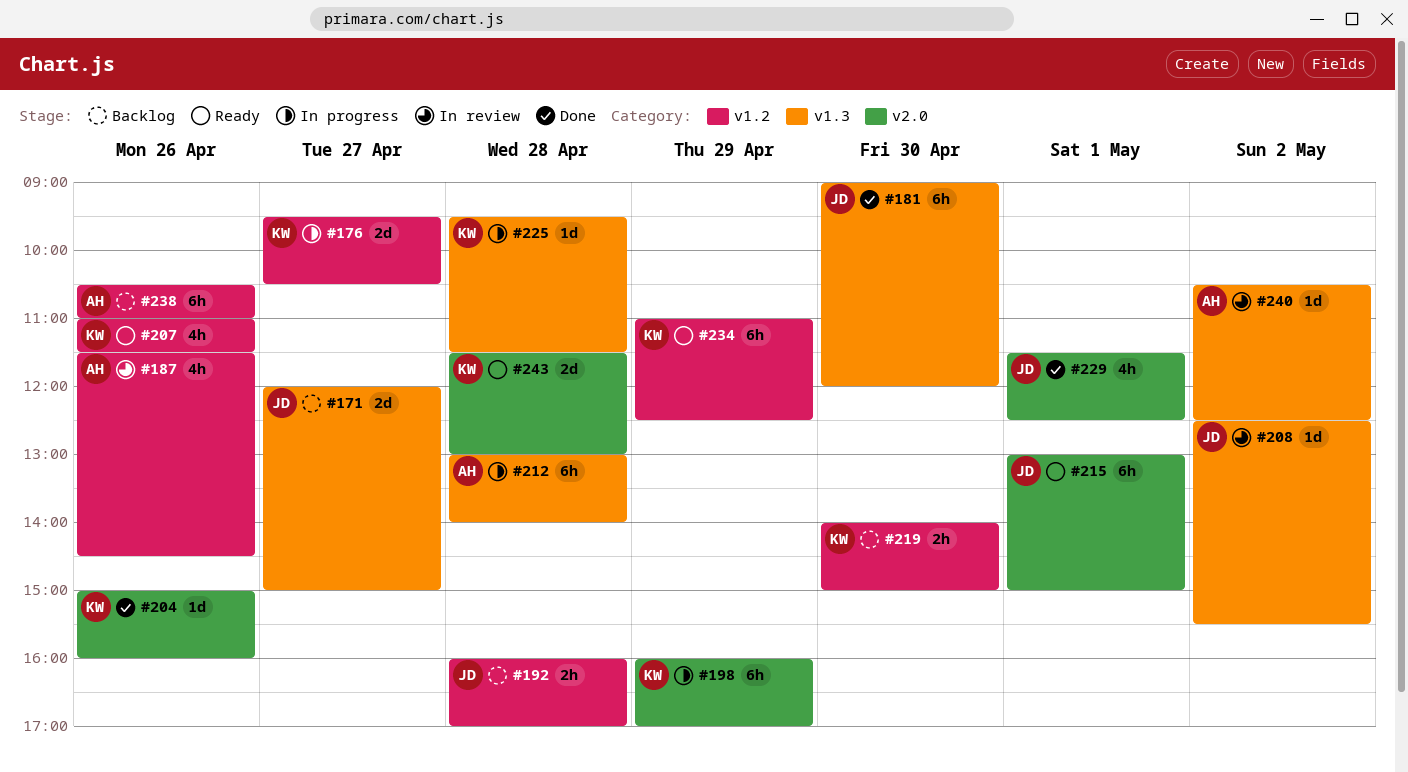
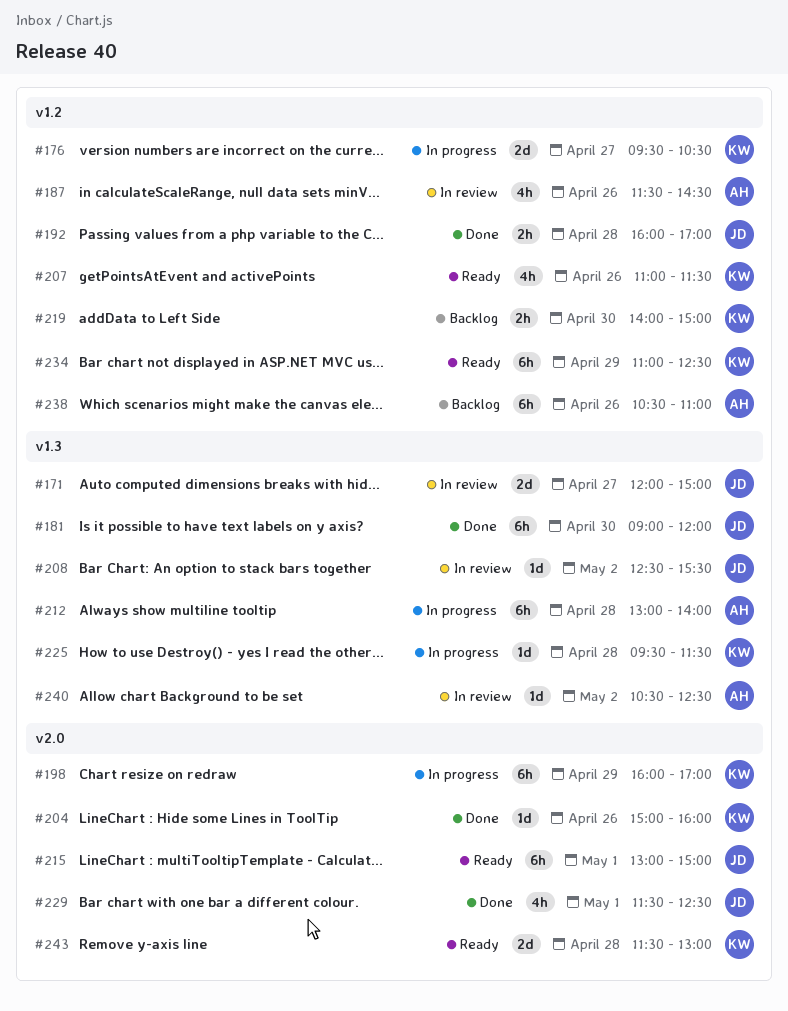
#171, status: Backlog -> In review
#192, status: Backlog -> Done

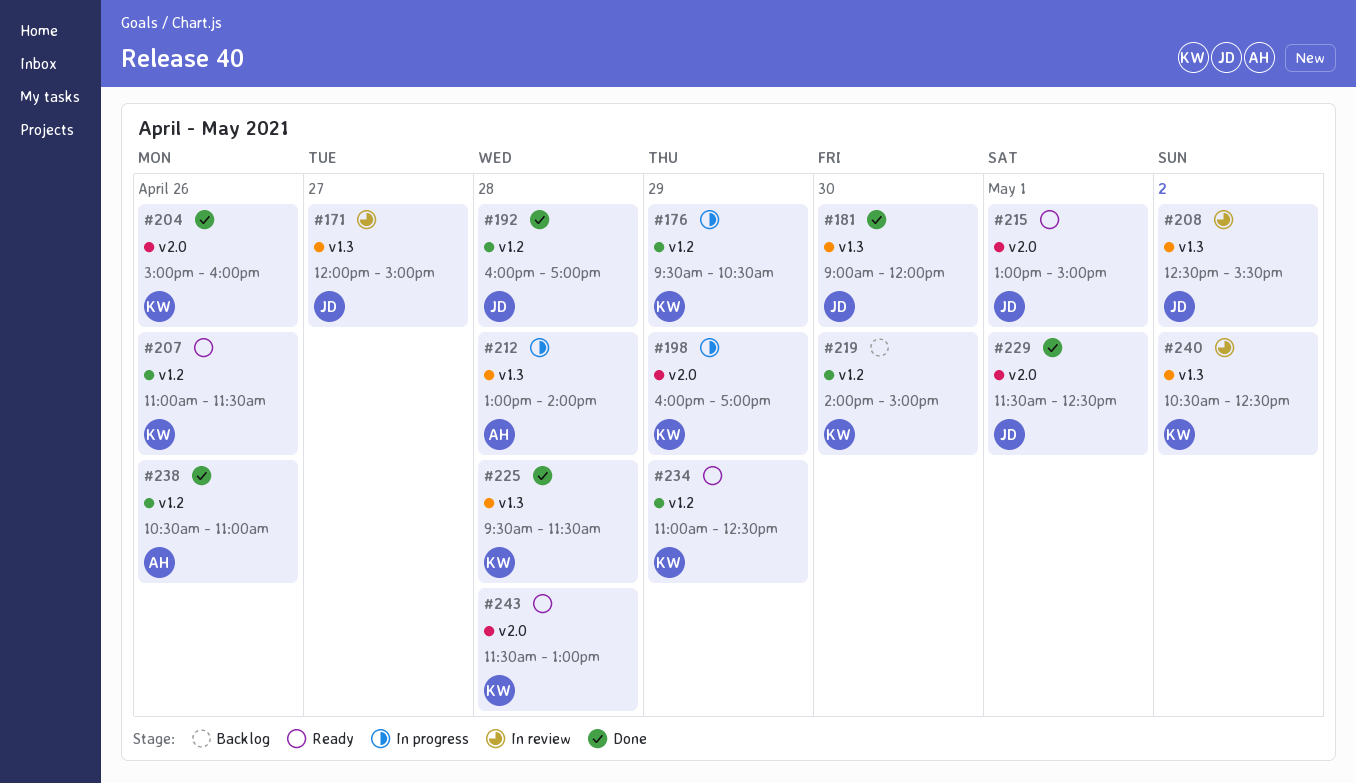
#176, day: Apr 27 -> Apr 29
#187: present -> none
#225, status: In progress -> Done
#238, status: Backlog -> Done
#240, owner: AH -> KW

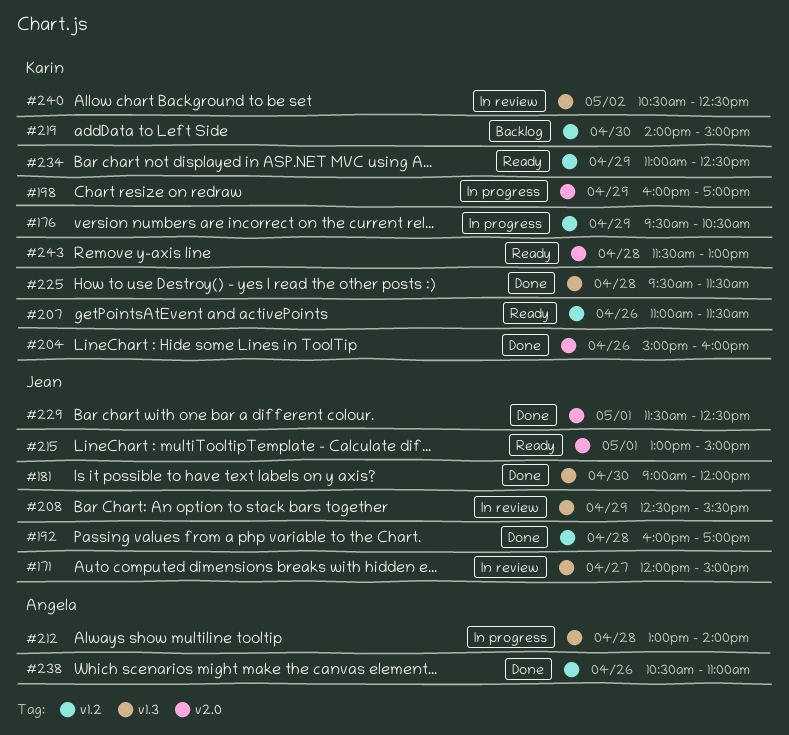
#208, day: May 2 -> Apr 29

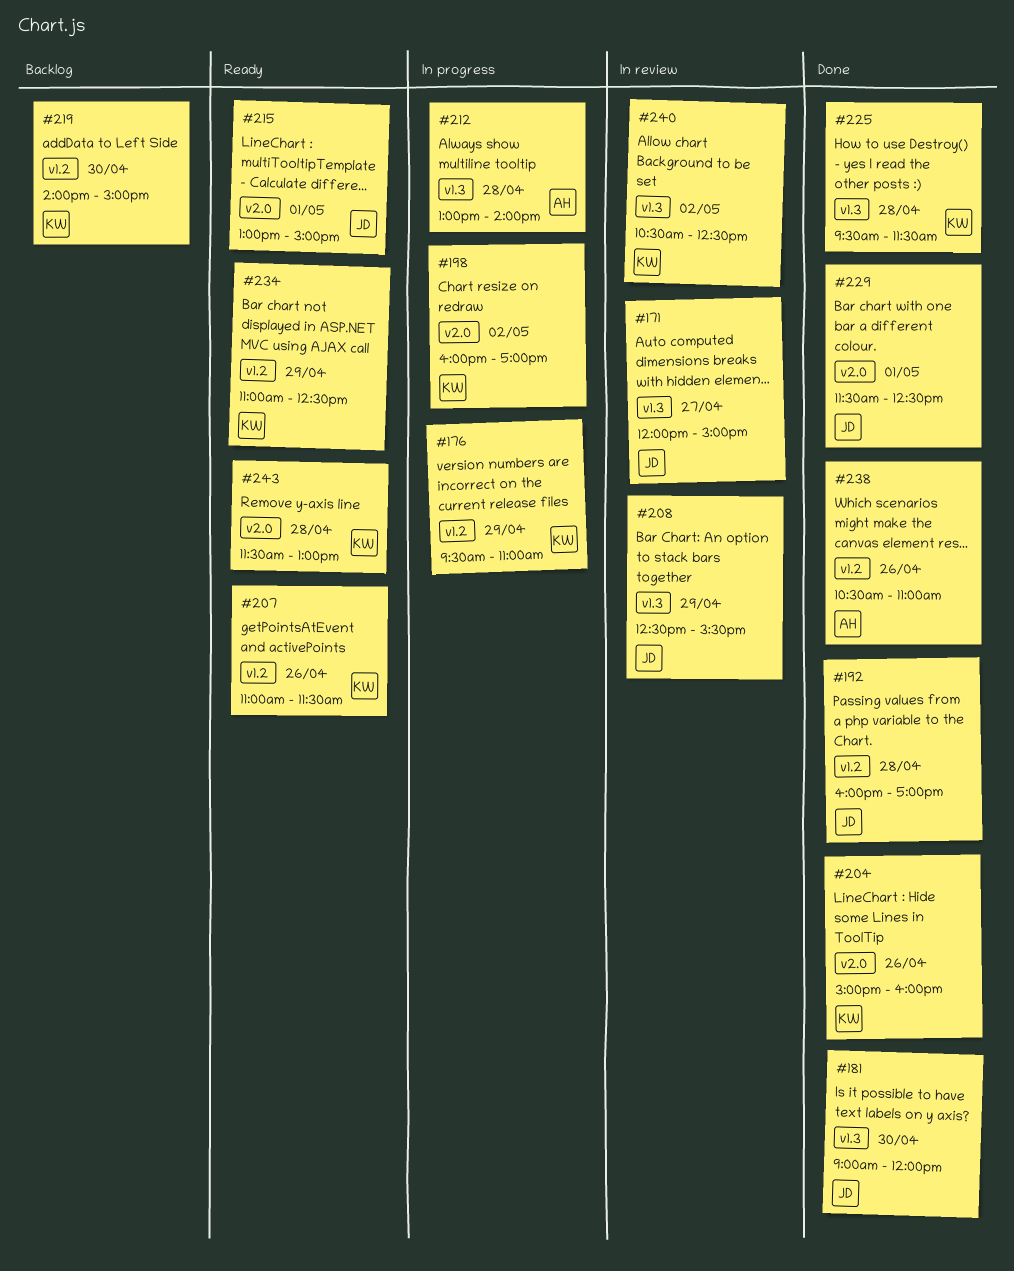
#176, ends: 10:30 -> 11:00
#198, day: Apr 29 -> May 2

